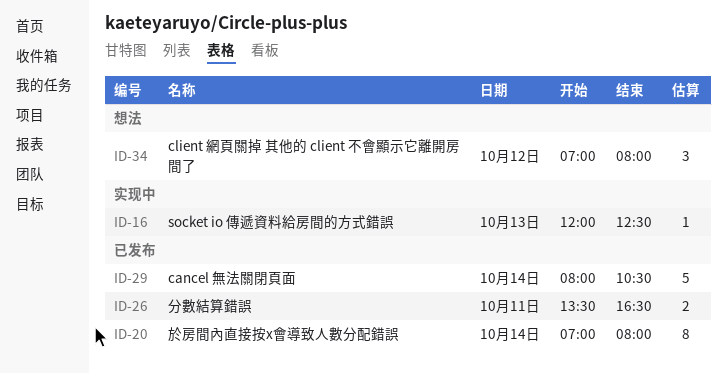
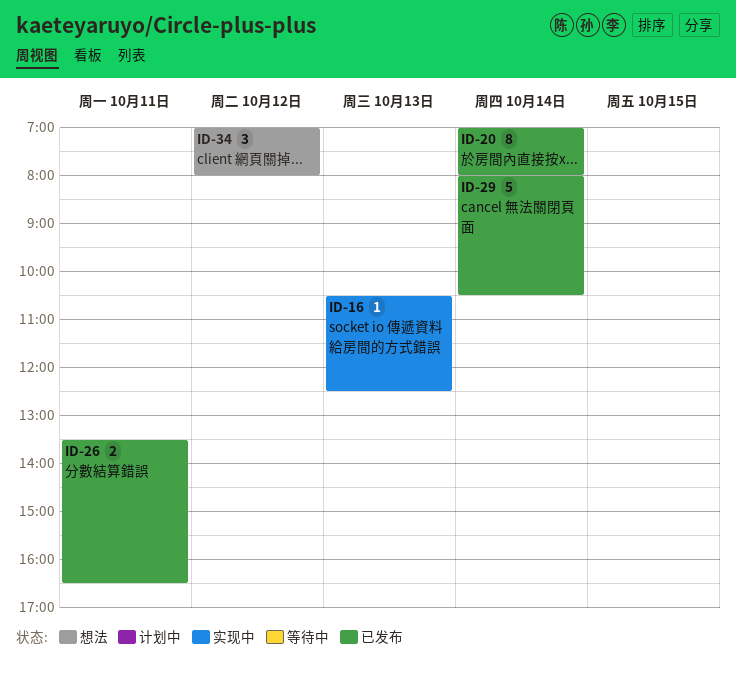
ID-16, begins: 12:00 -> 10:30

